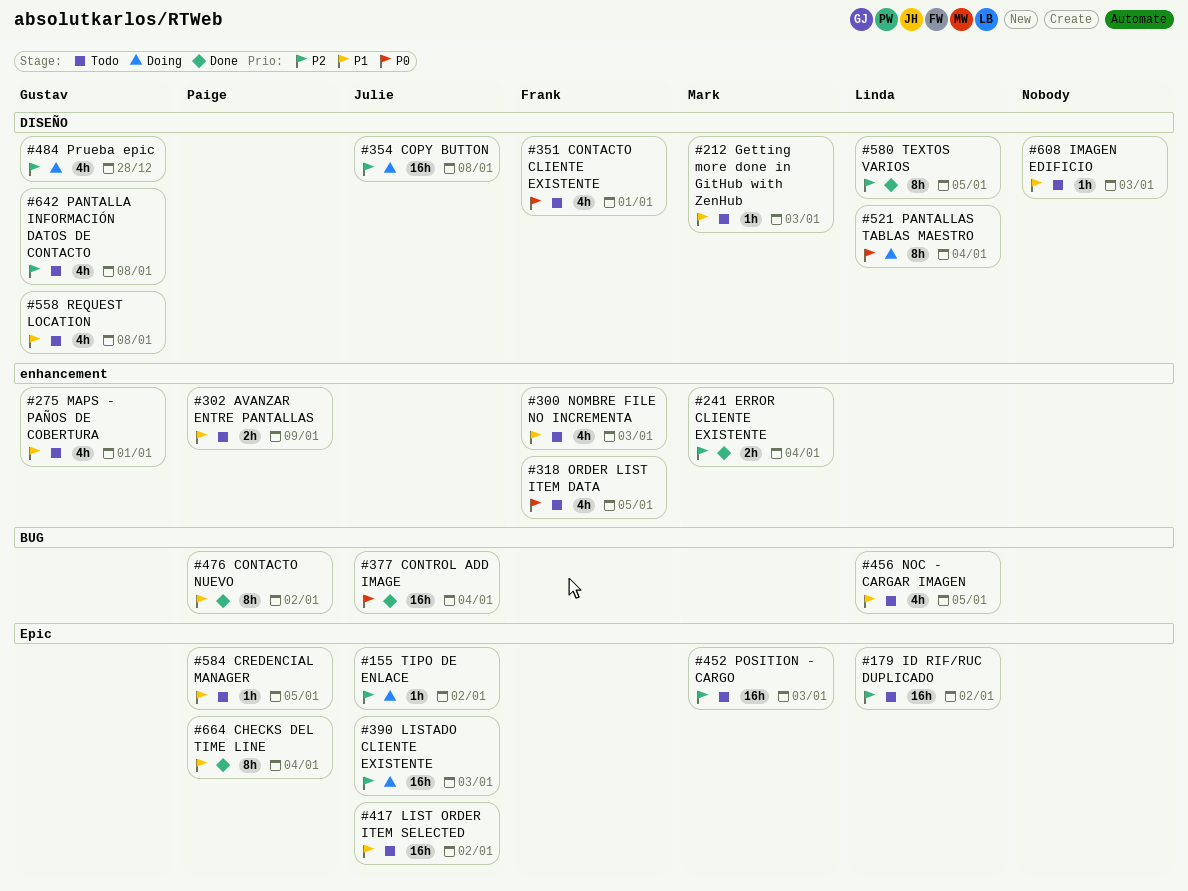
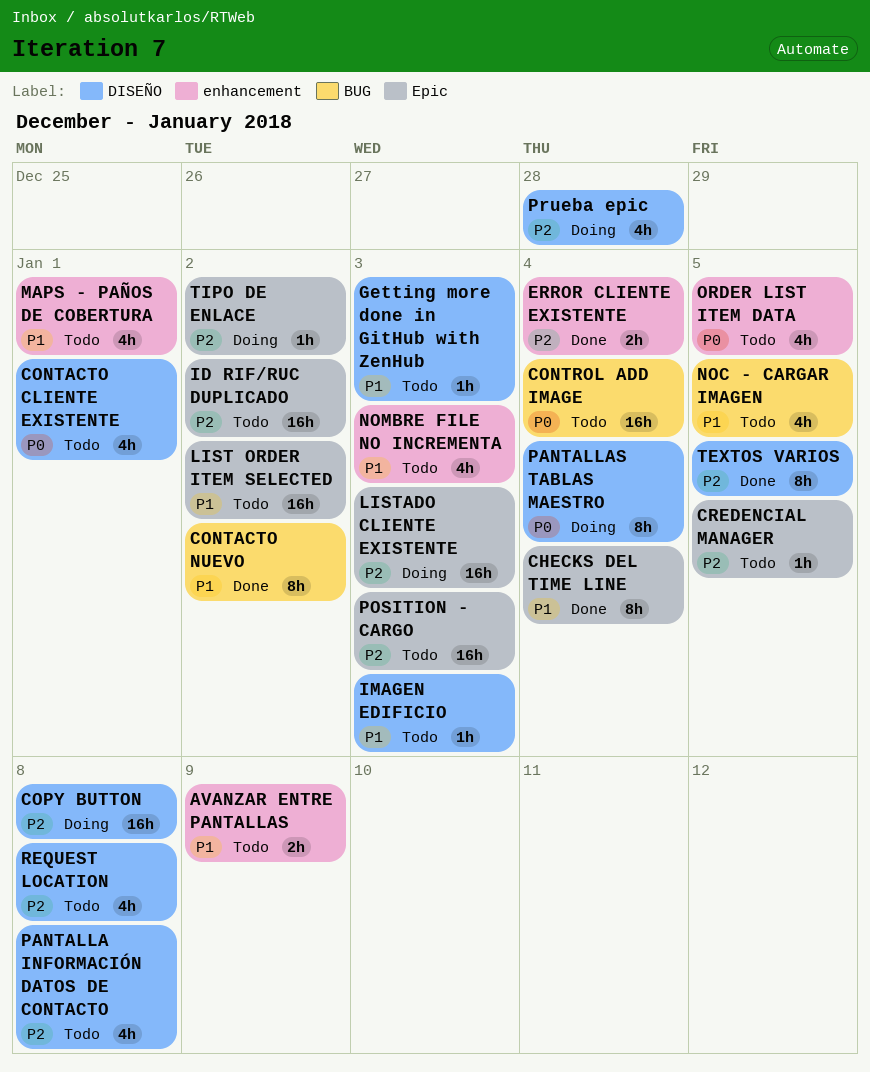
CONTROL ADD IMAGE, status: Done -> Todo
CREDENCIAL MANAGER, priority: P1 -> P2
REQUEST LOCATION, priority: P1 -> P2

